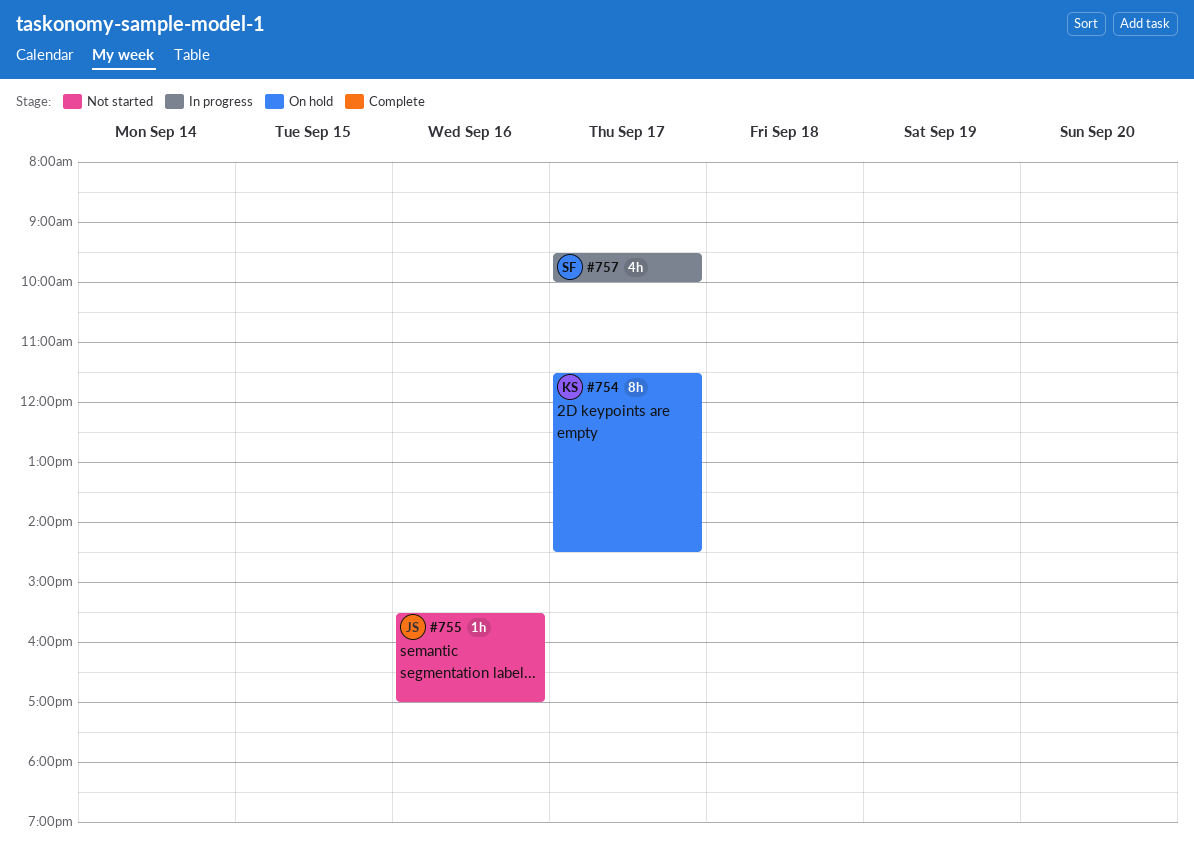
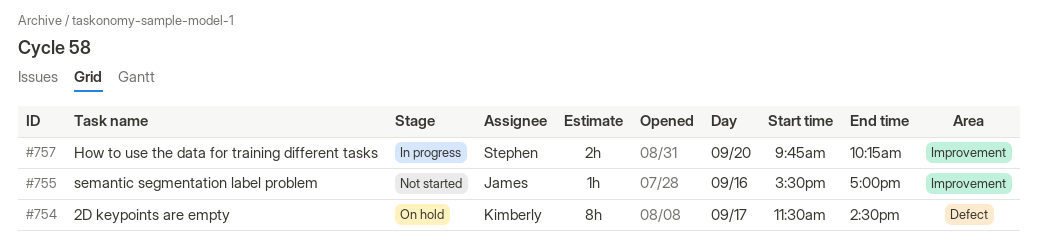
#757, estimate: 4h -> 2h
#757, day: Sep 17 -> Sep 20
#757, begins: 09:30 -> 09:45
#757, ends: 10:00 -> 10:15

